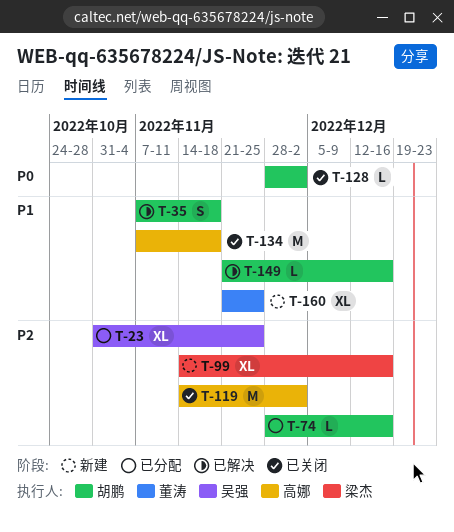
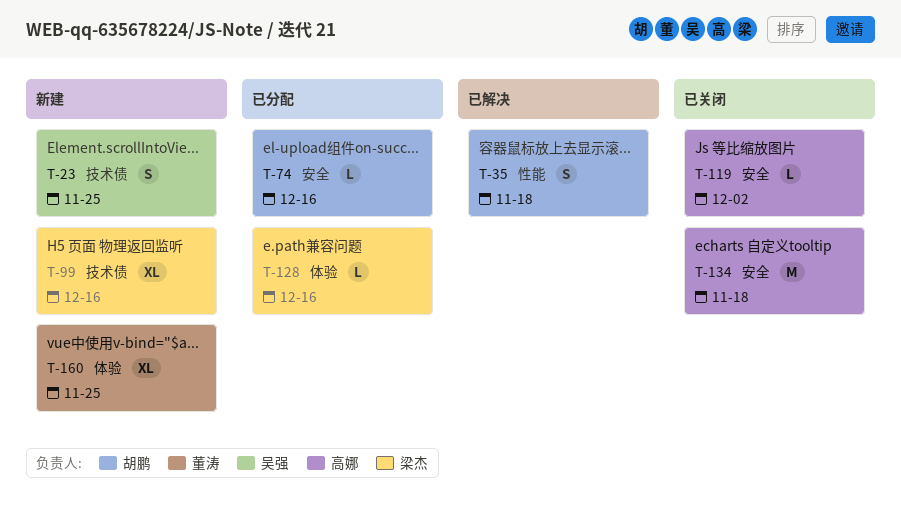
T-23, status: 已分配 -> 新建
T-23, estimate: XL -> S
T-119, estimate: M -> L
T-128, status: 已关闭 -> 已分配
T-128, owner: 胡鹏 -> 梁杰
T-128, due: Dec 2 -> Dec 16
T-149: present -> none

